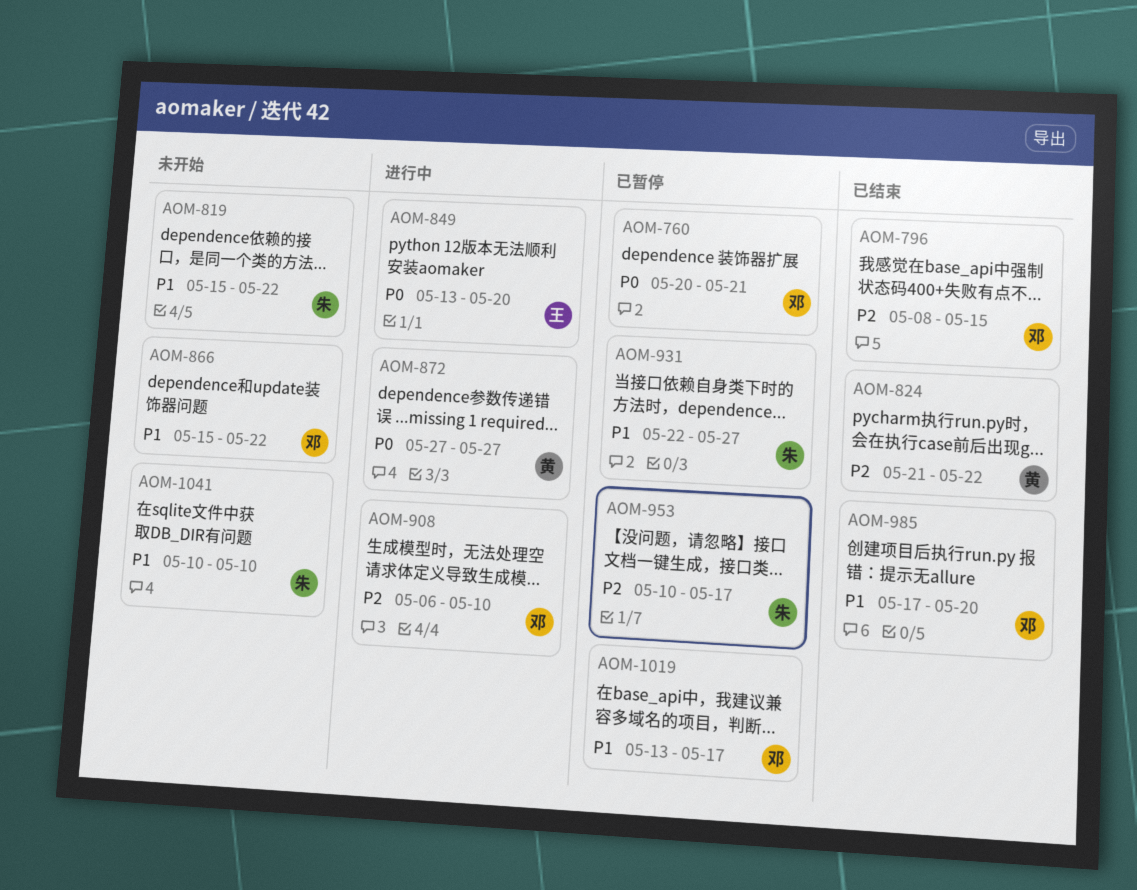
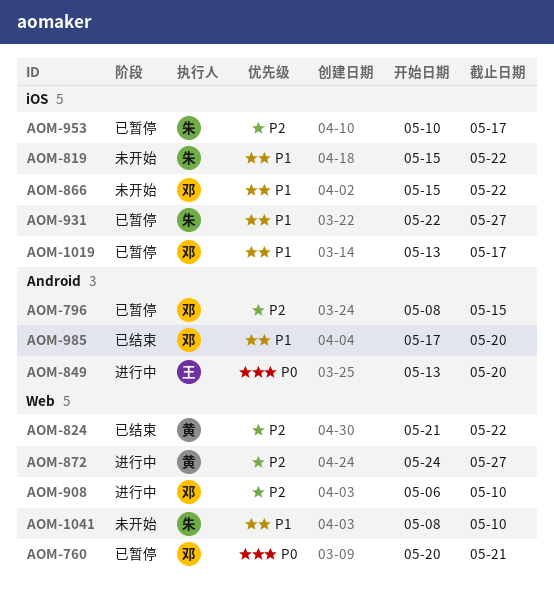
AOM-796, status: 已结束 -> 已暂停
AOM-872, priority: P0 -> P2
AOM-872, start: May 27 -> May 24
AOM-1041, start: May 10 -> May 8

